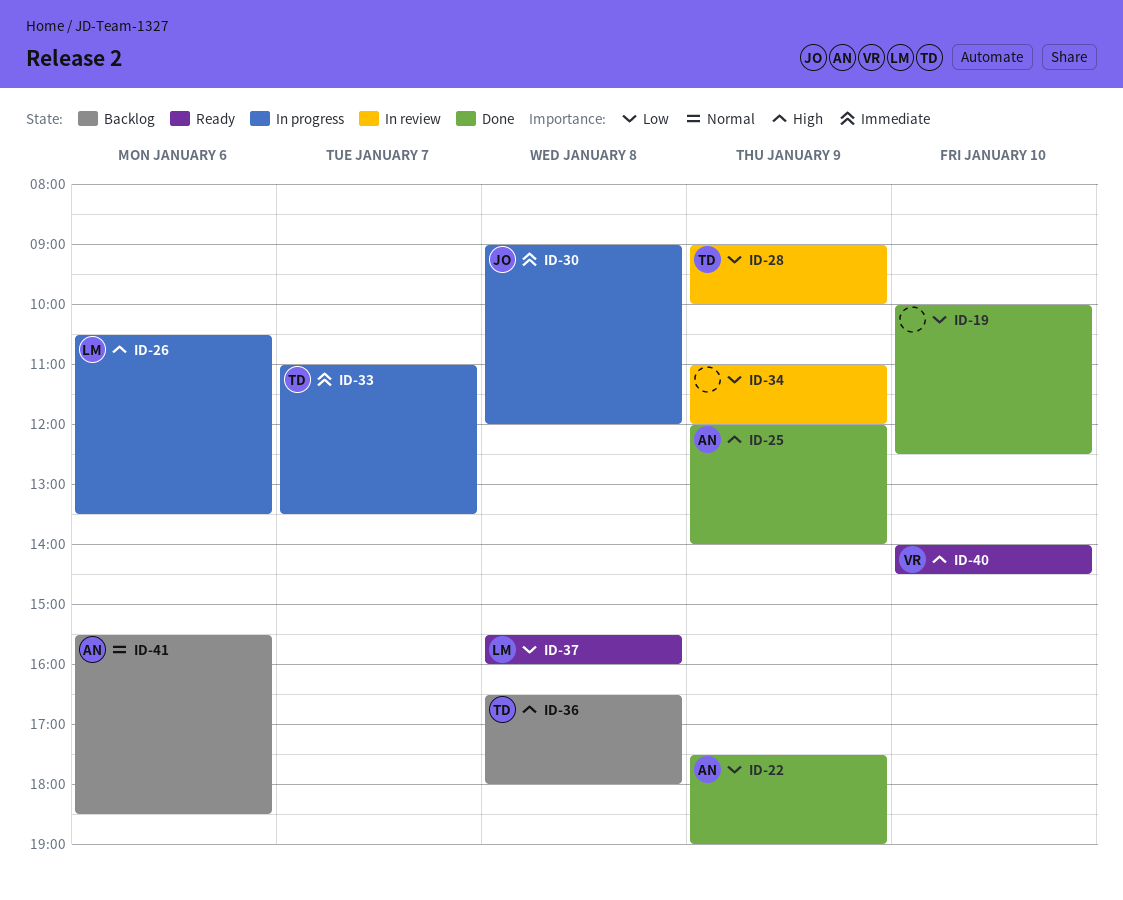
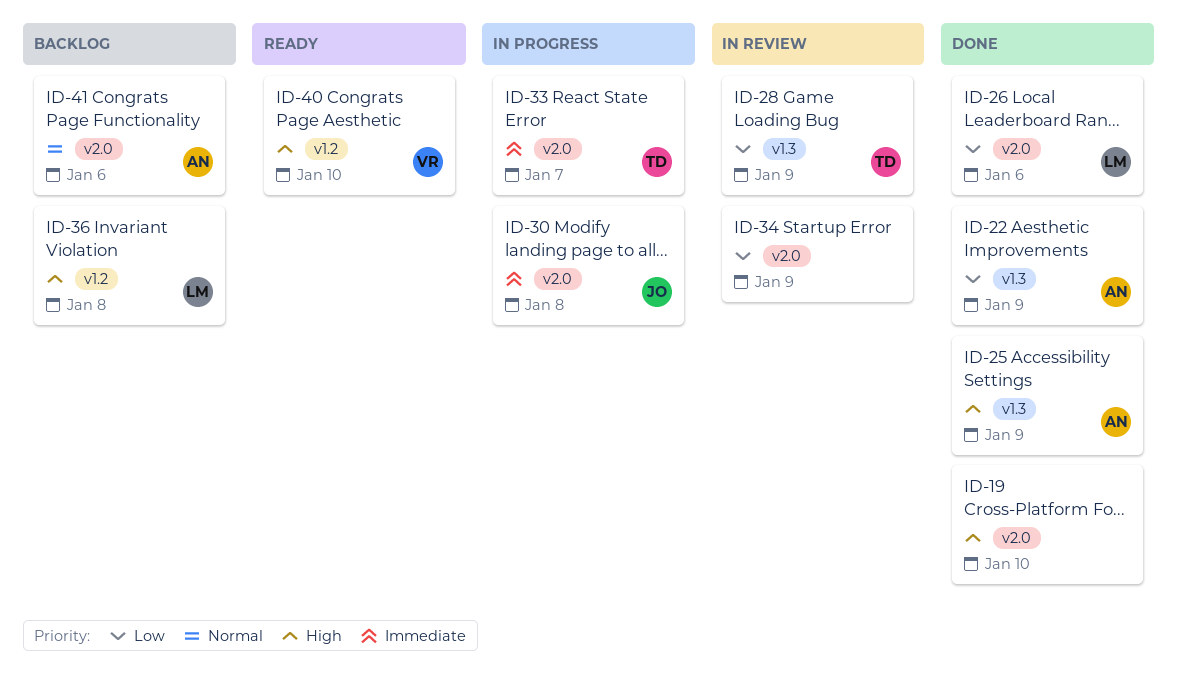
ID-19, priority: Low -> High
ID-26, status: In progress -> Done
ID-26, priority: High -> Low
ID-36, owner: TD -> LM
ID-37: present -> none

